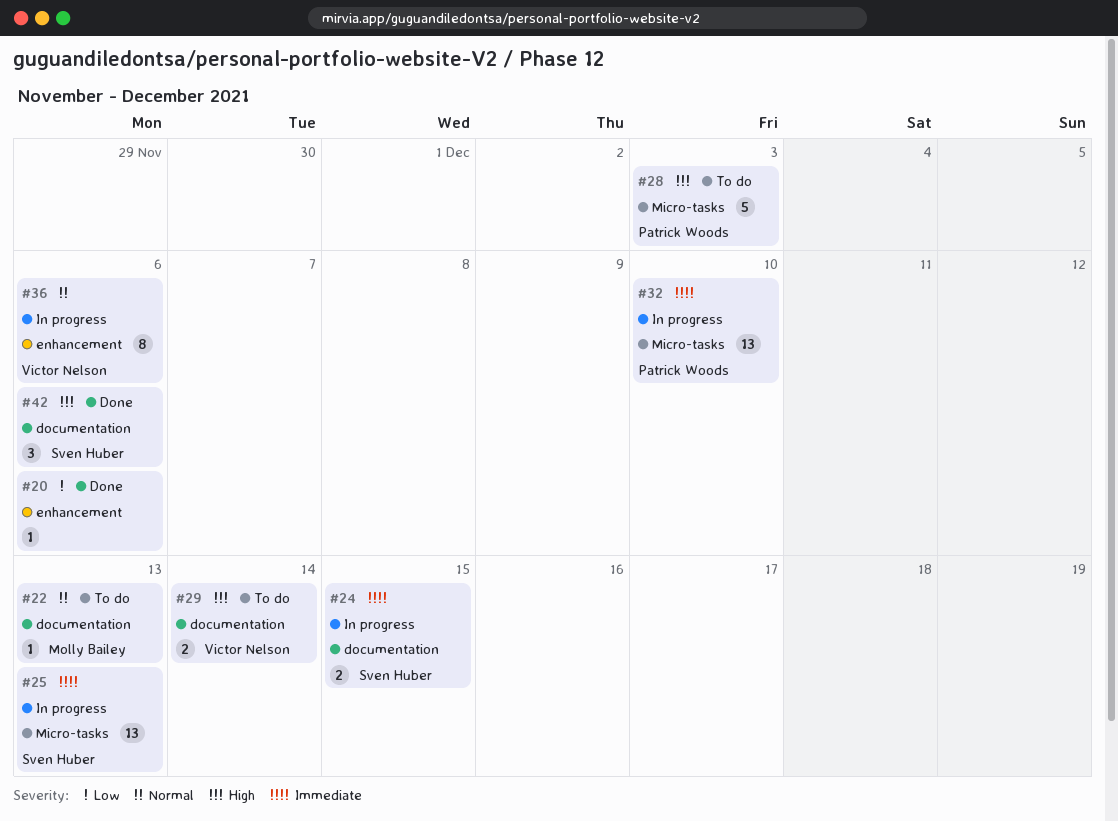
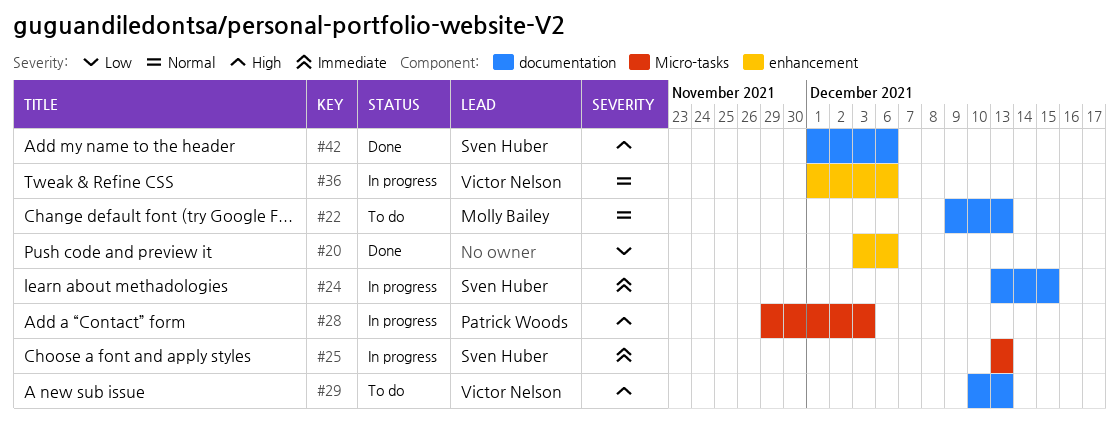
#28, status: To do -> In progress
#29, due: Dec 14 -> Dec 13
#32: present -> none

